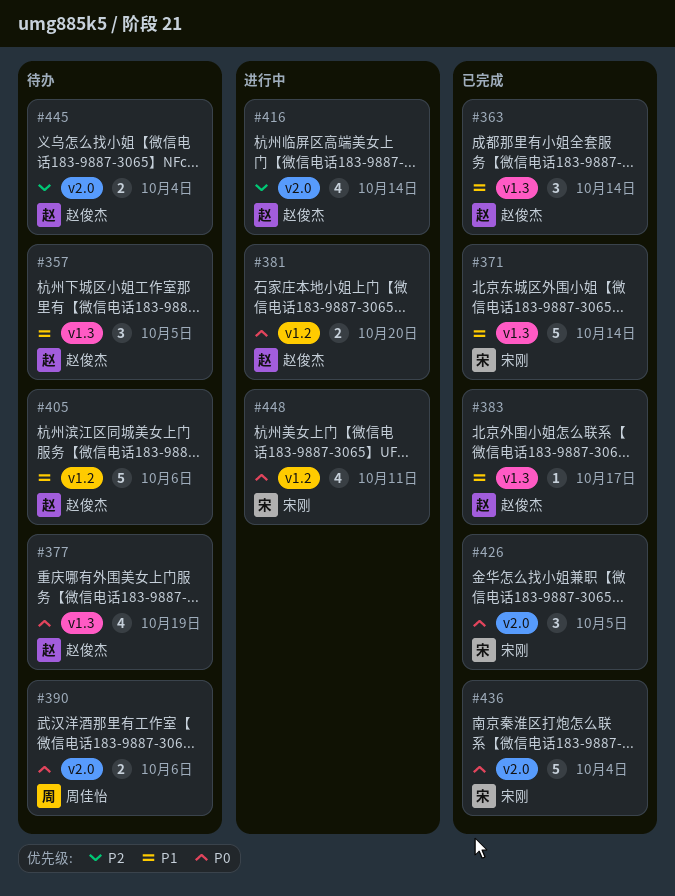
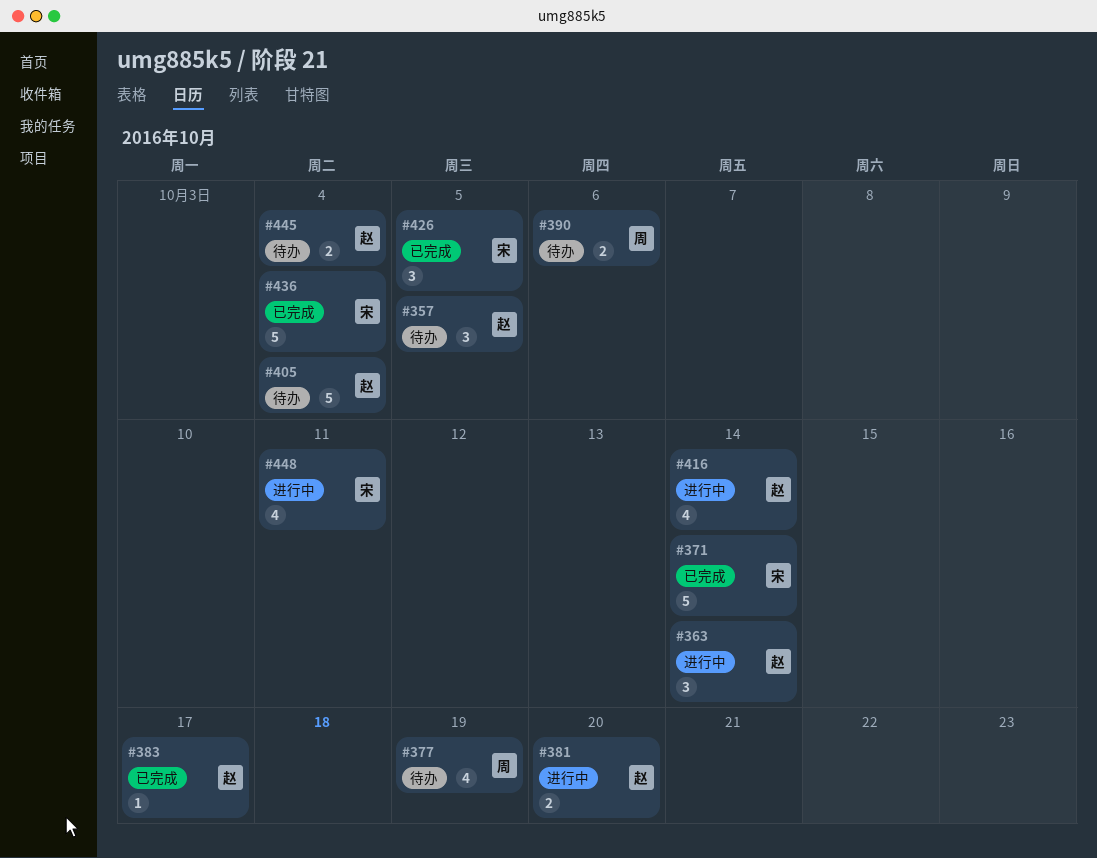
#363, status: 已完成 -> 进行中
#377, owner: 赵俊杰 -> 周佳怡
#405, due: Oct 6 -> Oct 4

